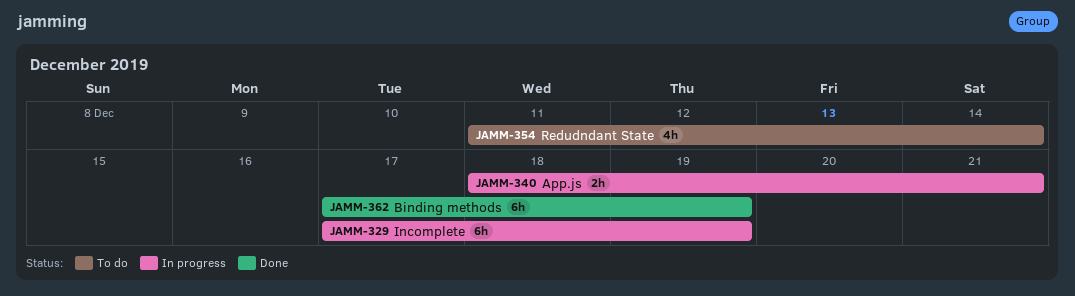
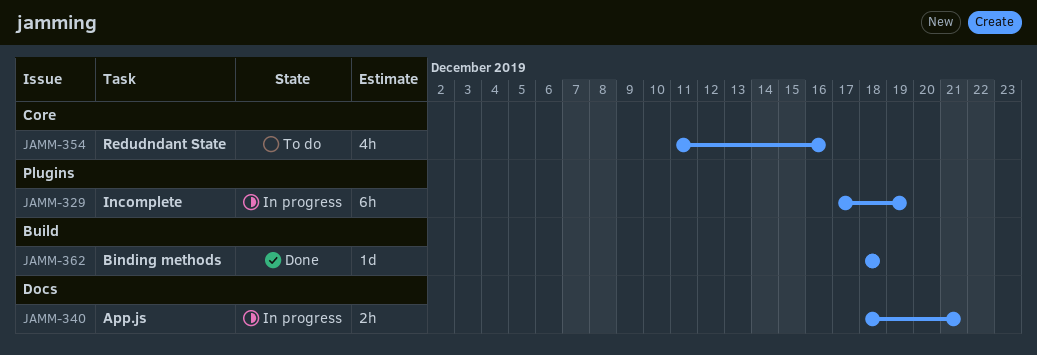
JAMM-354, due: Dec 14 -> Dec 16
JAMM-362, estimate: 6h -> 1d
JAMM-362, start: Dec 17 -> Dec 18
JAMM-362, due: Dec 19 -> Dec 18

